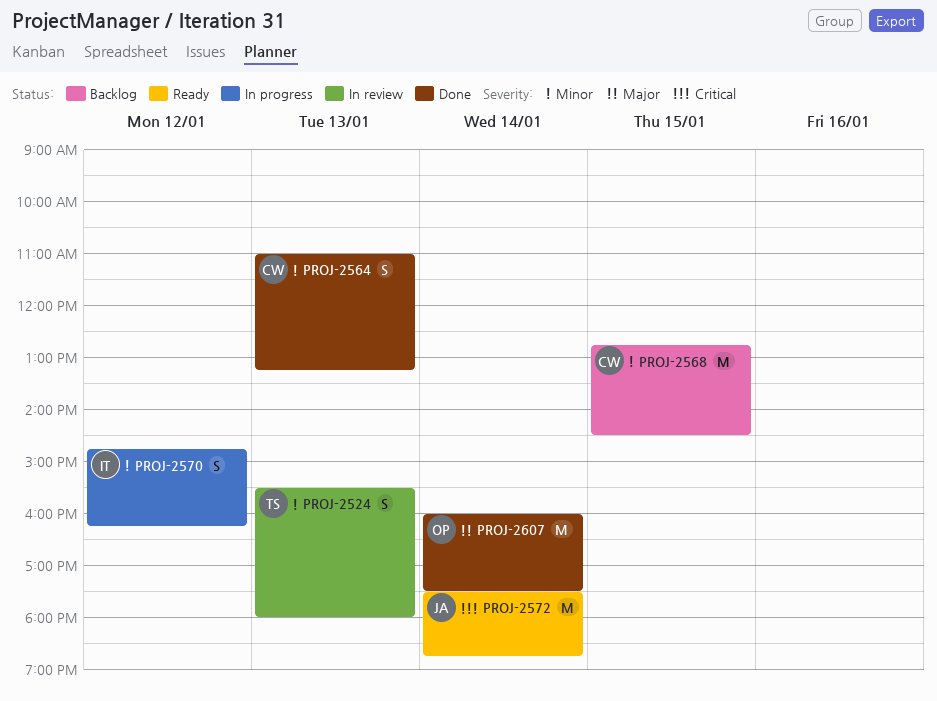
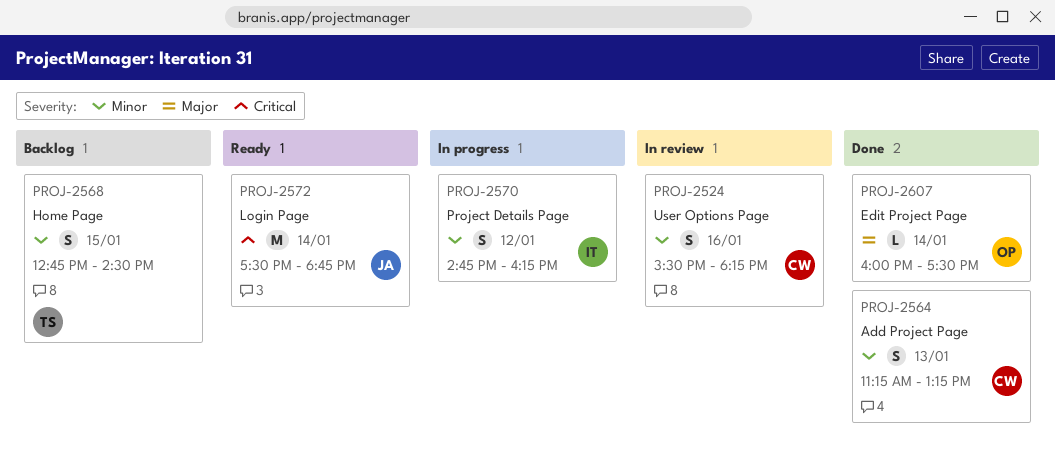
PROJ-2524, owner: TS -> CW
PROJ-2524, day: Jan 13 -> Jan 16
PROJ-2524, ends: 18:00 -> 18:15
PROJ-2564, begins: 11:00 -> 11:15
PROJ-2568, owner: CW -> TS
PROJ-2568, estimate: M -> S
PROJ-2607, estimate: M -> L

